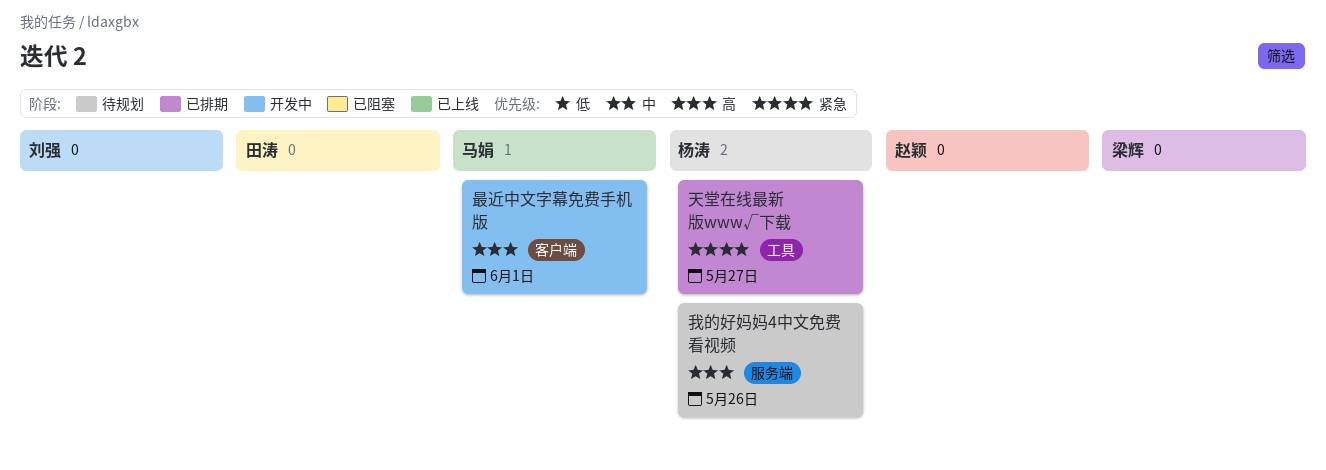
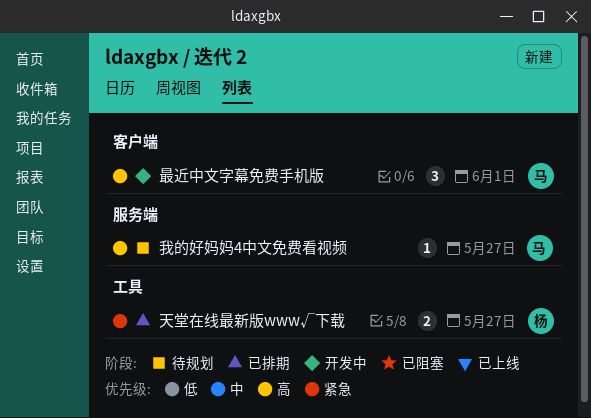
我的好妈妈4中文免费看视频, owner: 杨涛 -> 马娟
我的好妈妈4中文免费看视频, due: May 26 -> May 27

